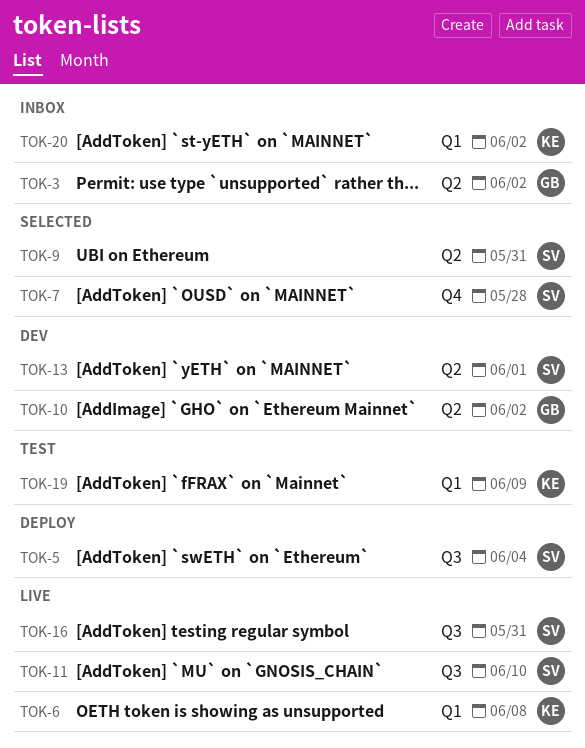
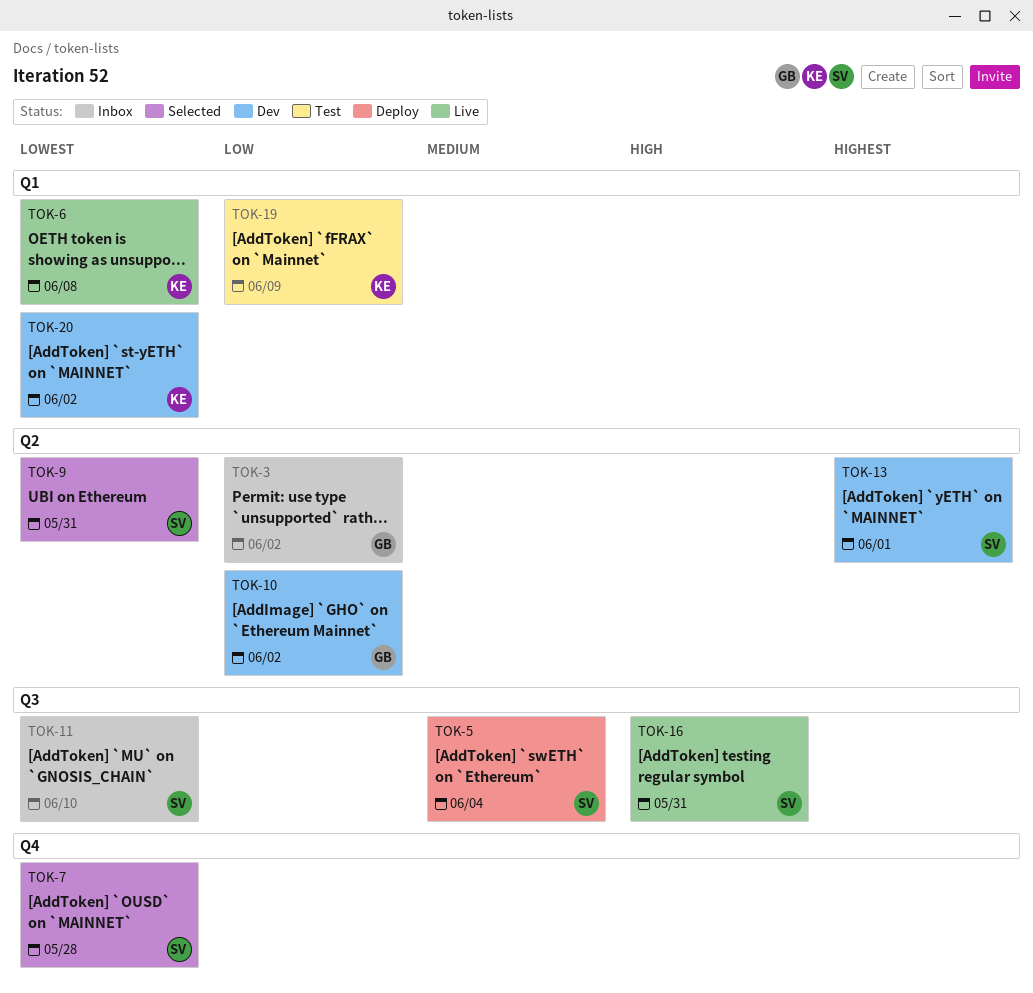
TOK-11, status: Live -> Inbox
TOK-20, status: Inbox -> Dev

